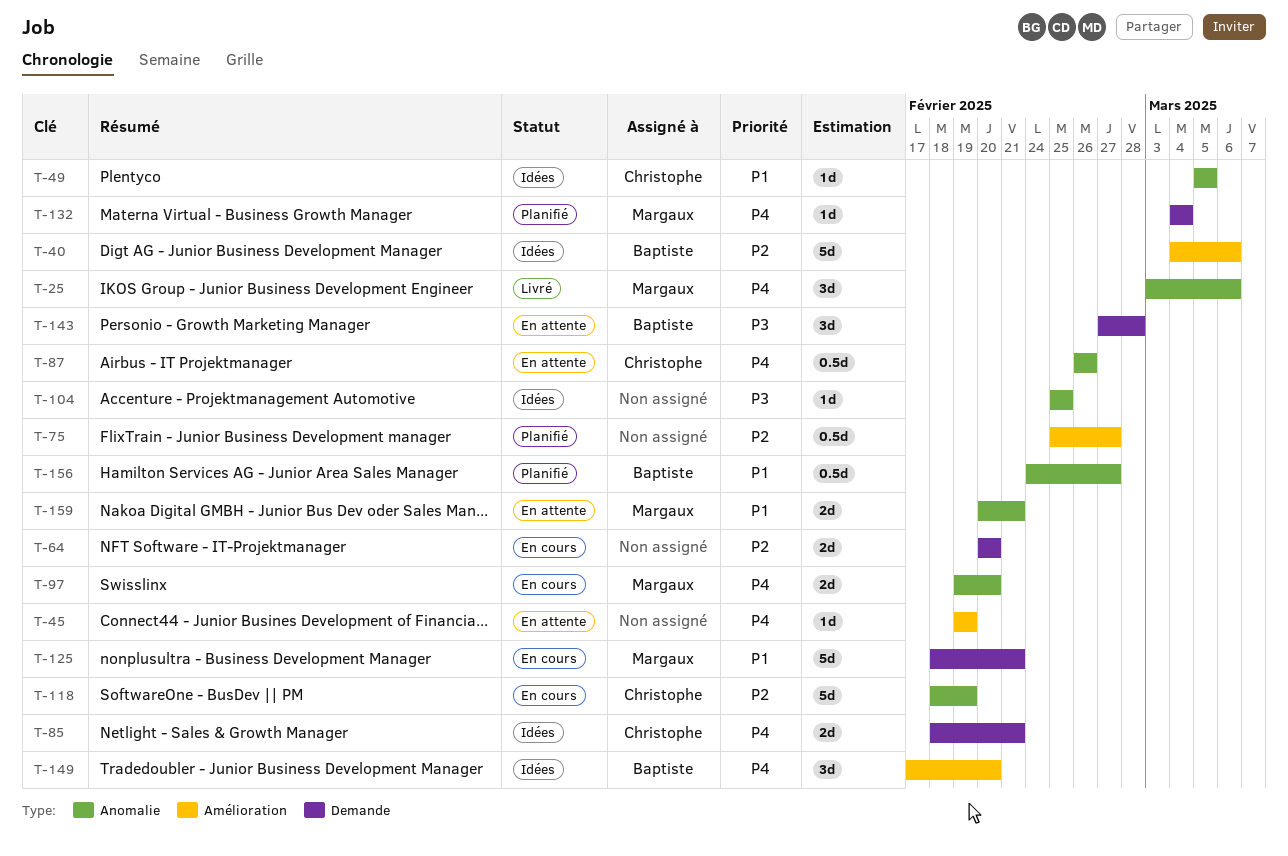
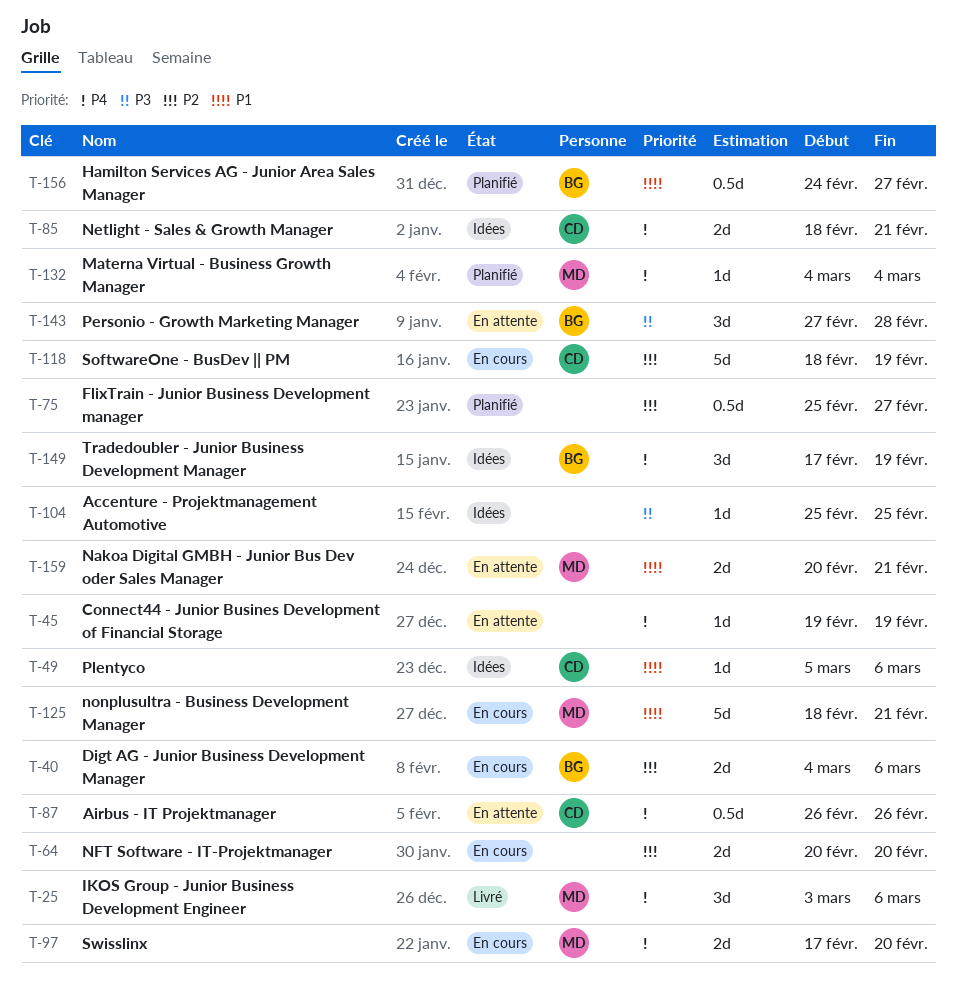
T-40, status: Idées -> En cours
T-40, estimate: 5d -> 2d
T-49, due: Mar 5 -> Mar 6
T-97, start: Feb 19 -> Feb 17
T-149, due: Feb 20 -> Feb 19

